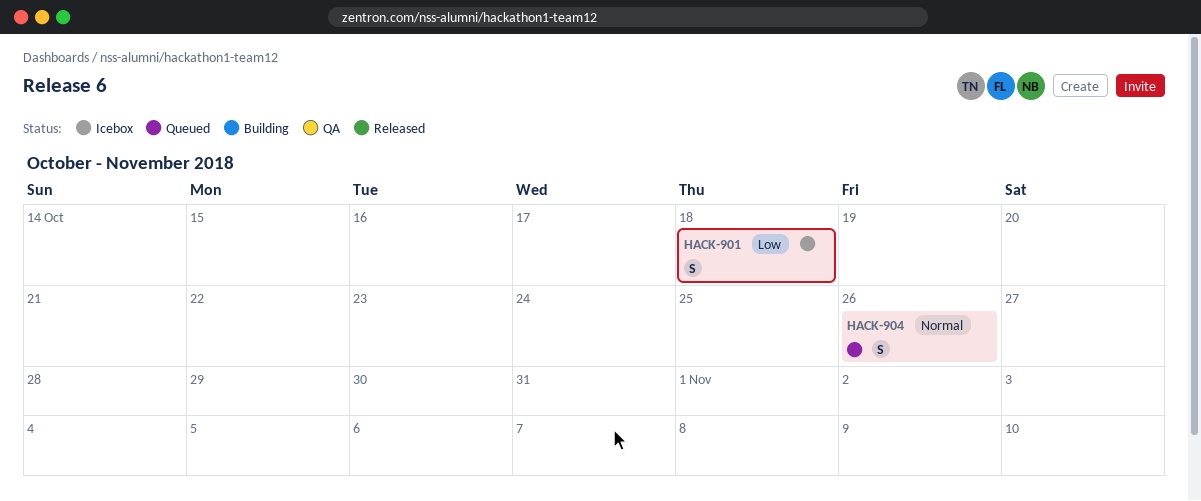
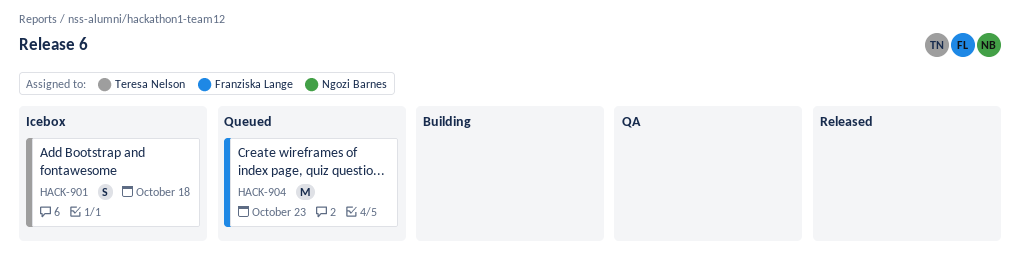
HACK-904, estimate: S -> M
HACK-904, due: Oct 26 -> Oct 23

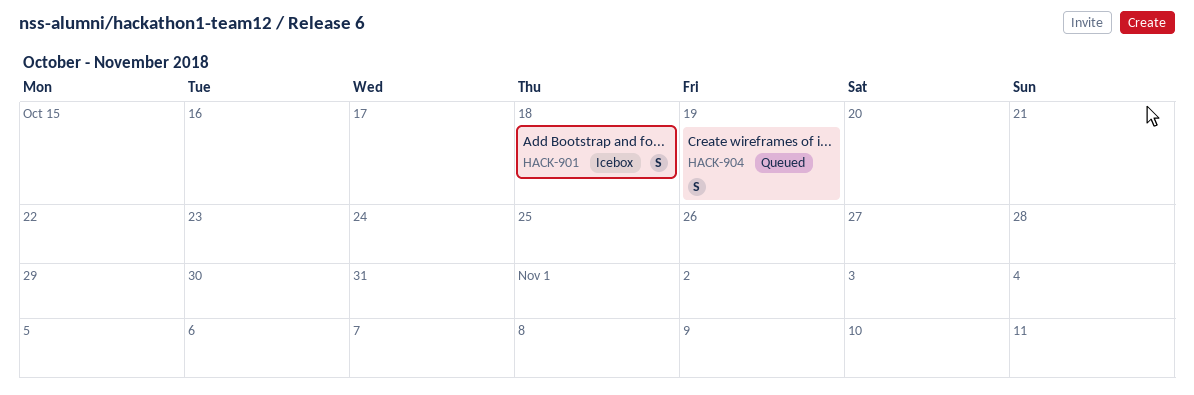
HACK-904, estimate: M -> S
HACK-904, due: Oct 23 -> Oct 19

